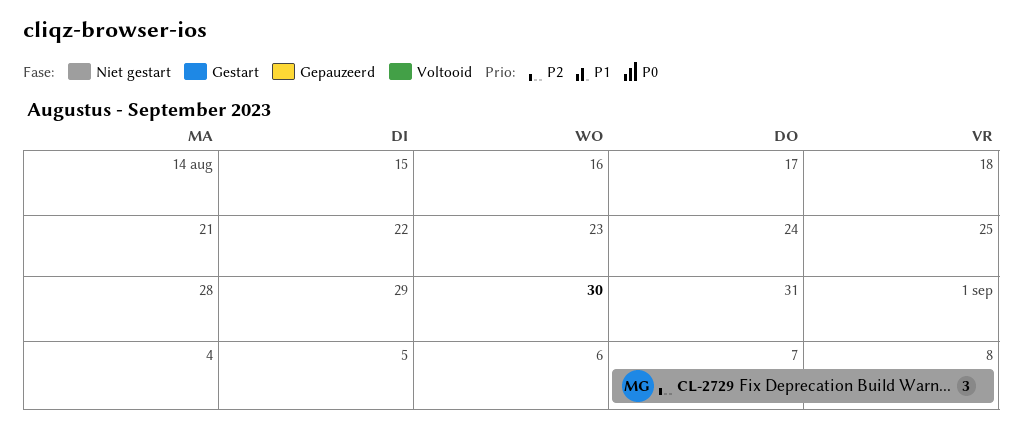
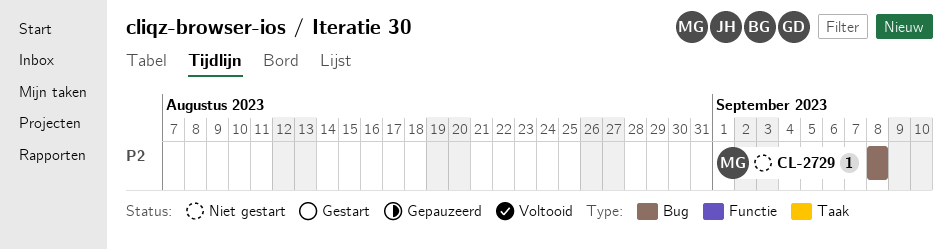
CL-2729, estimate: 3 -> 1
CL-2729, start: Sep 7 -> Sep 8

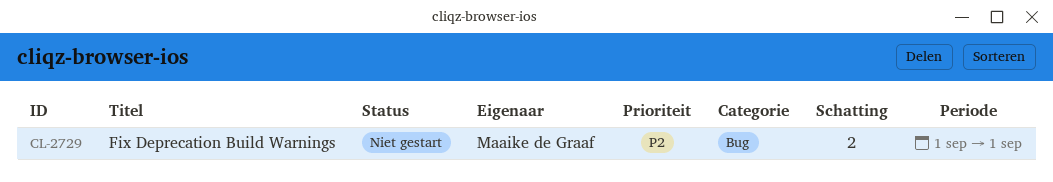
CL-2729, estimate: 1 -> 2
CL-2729, start: Sep 8 -> Sep 1
CL-2729, due: Sep 8 -> Sep 1

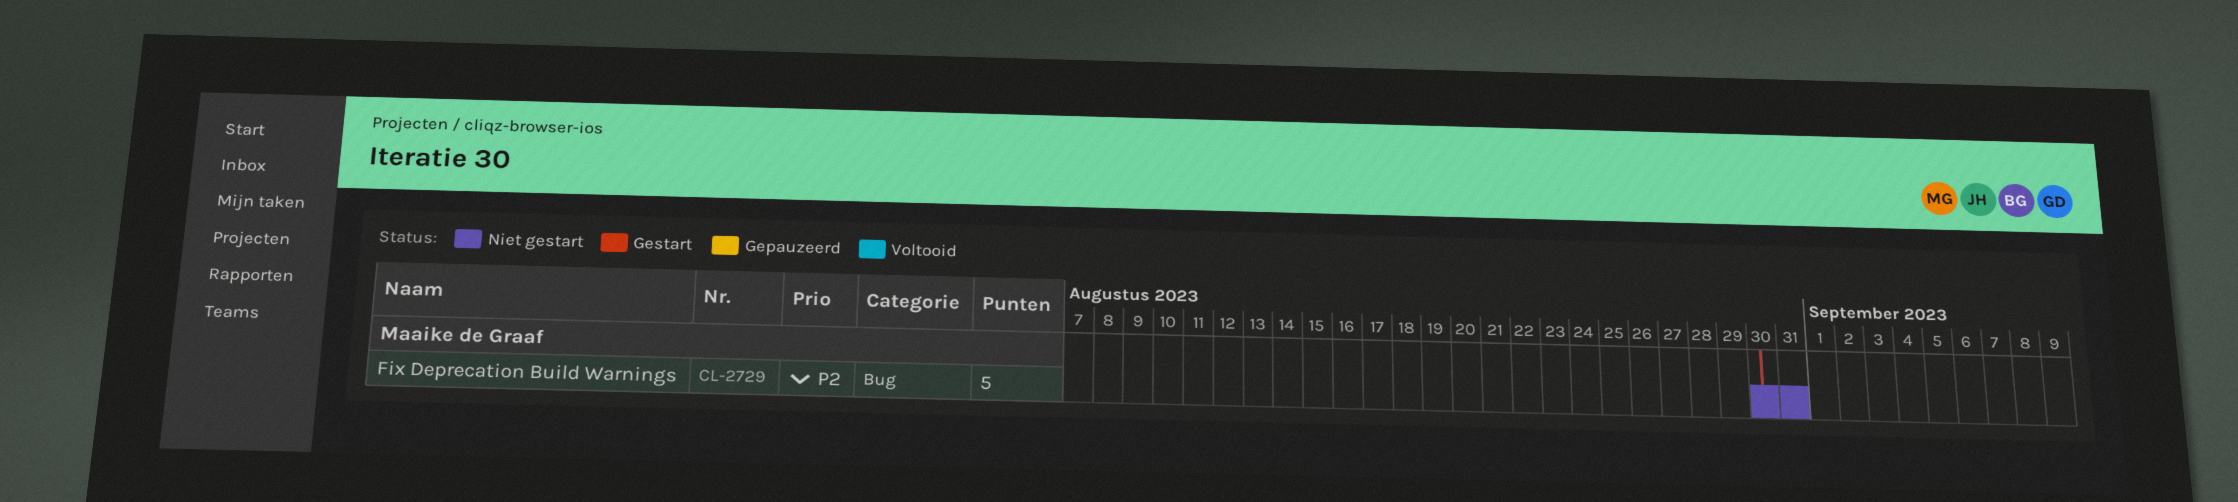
CL-2729, estimate: 2 -> 5
CL-2729, start: Sep 1 -> Aug 30
CL-2729, due: Sep 1 -> Aug 31

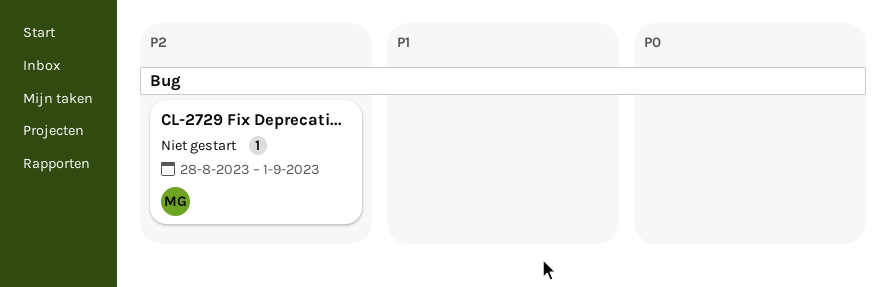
CL-2729, estimate: 5 -> 1
CL-2729, start: Aug 30 -> Aug 28
CL-2729, due: Aug 31 -> Sep 1

